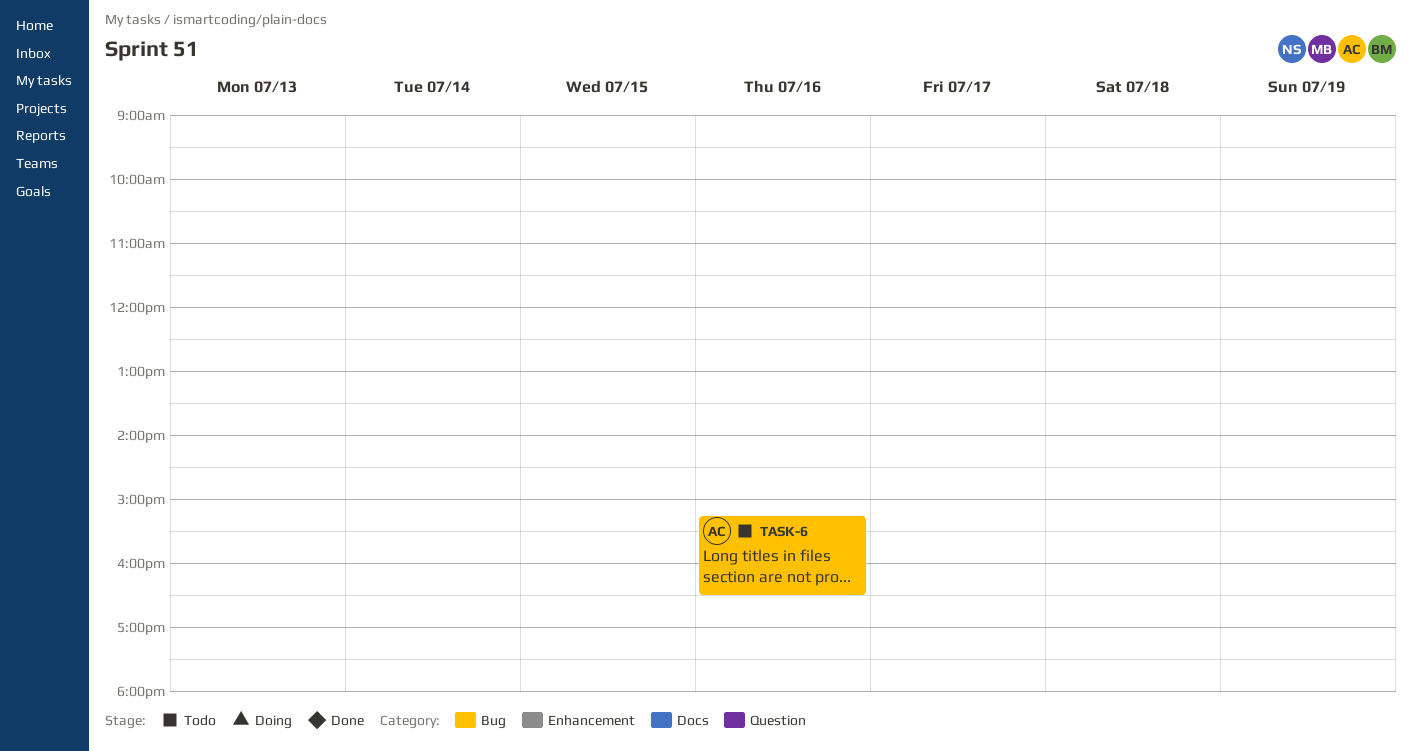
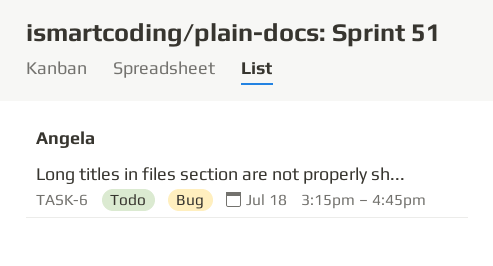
TASK-6, day: Jul 16 -> Jul 18
TASK-6, ends: 16:30 -> 16:45

